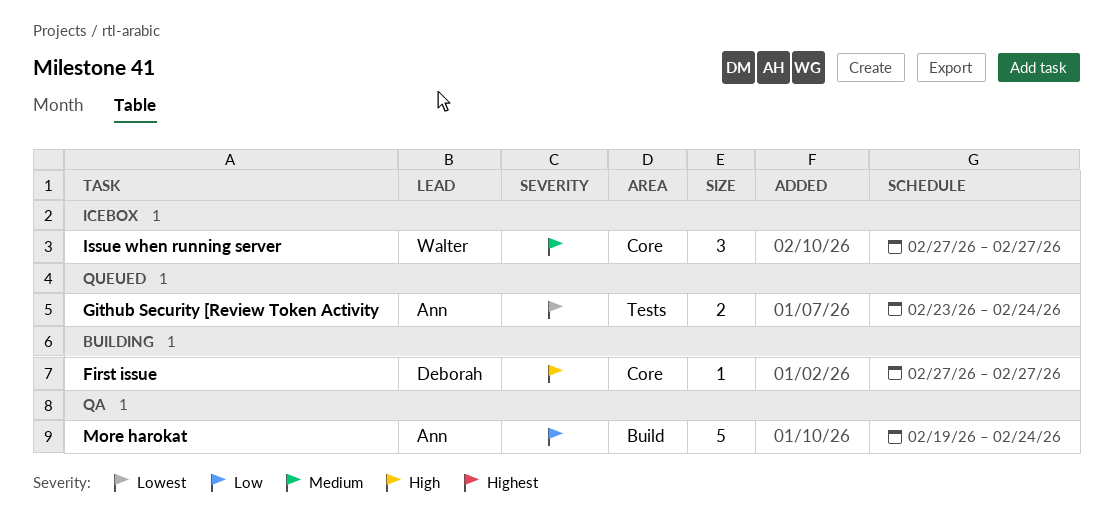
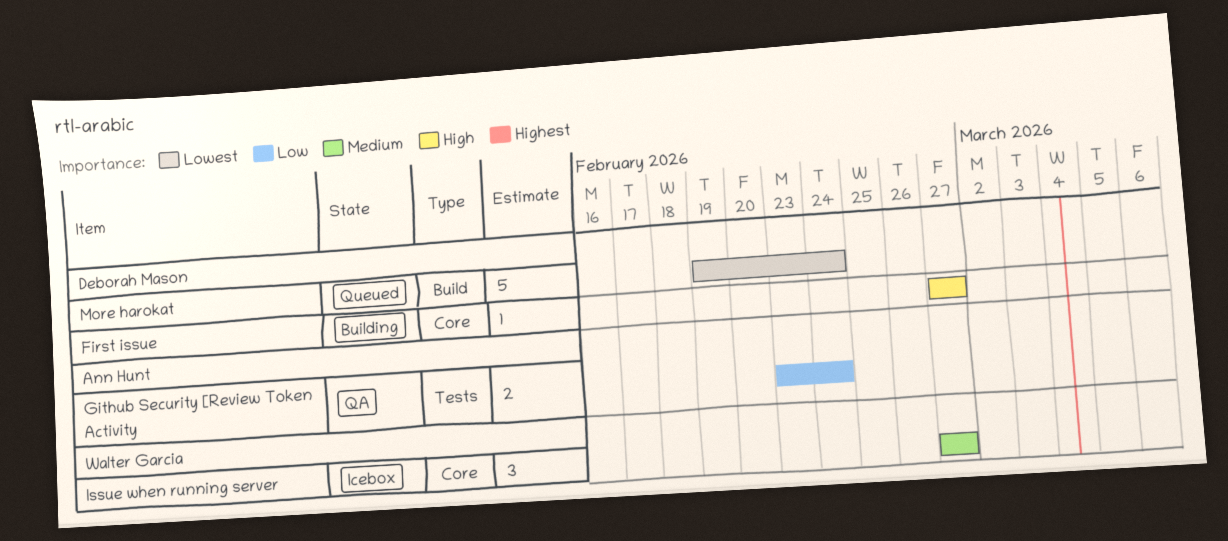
Github Security [Review Token Activity, status: Queued -> QA
Github Security [Review Token Activity, priority: Lowest -> Low
More harokat, status: QA -> Queued
More harokat, owner: Ann Hunt -> Deborah Mason
More harokat, priority: Low -> Lowest

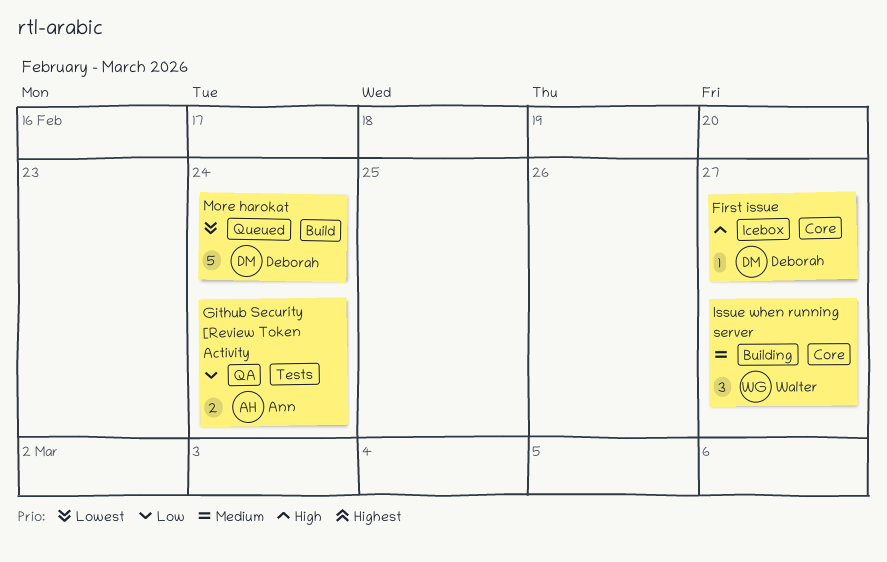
First issue, status: Building -> Icebox
Issue when running server, status: Icebox -> Building

